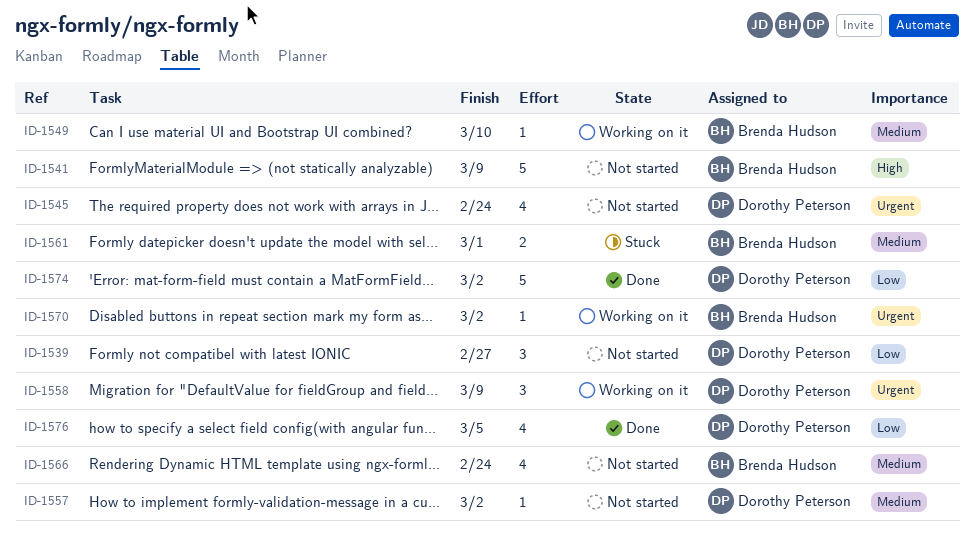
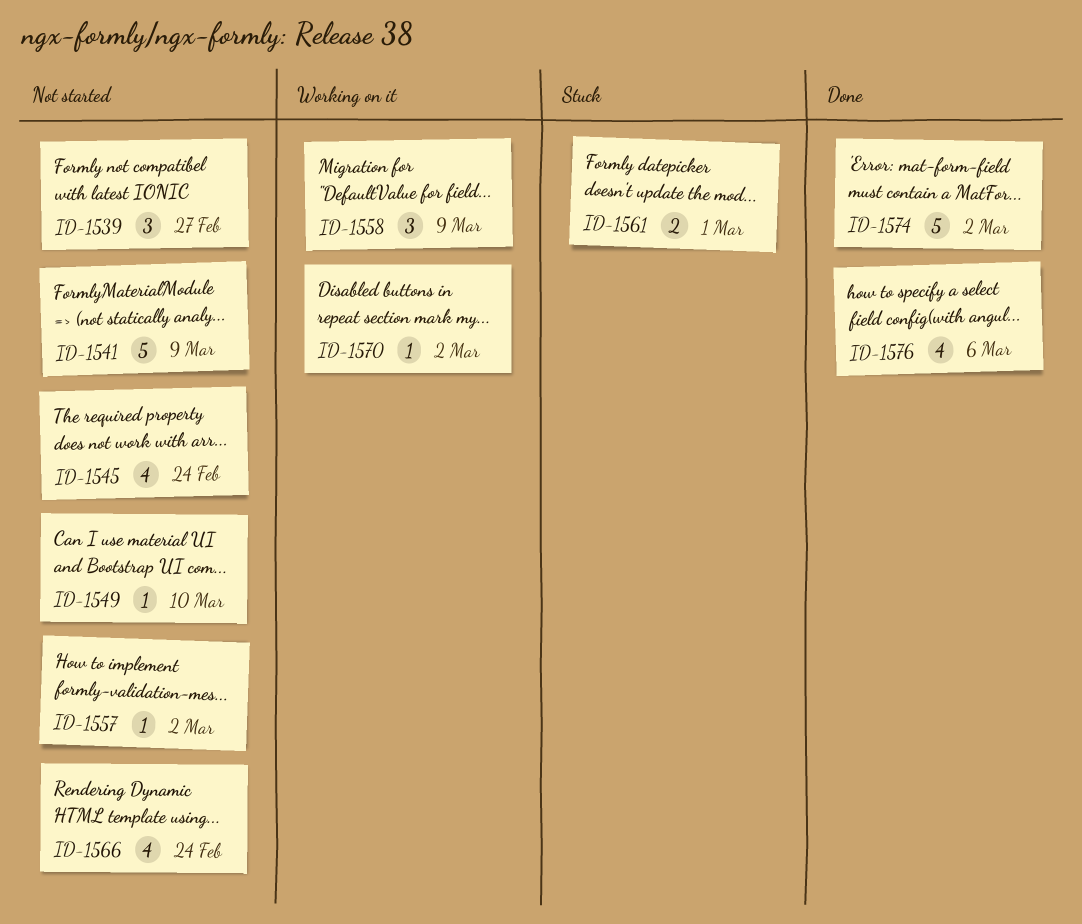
ID-1549, status: Working on it -> Not started
ID-1576, due: Mar 5 -> Mar 6

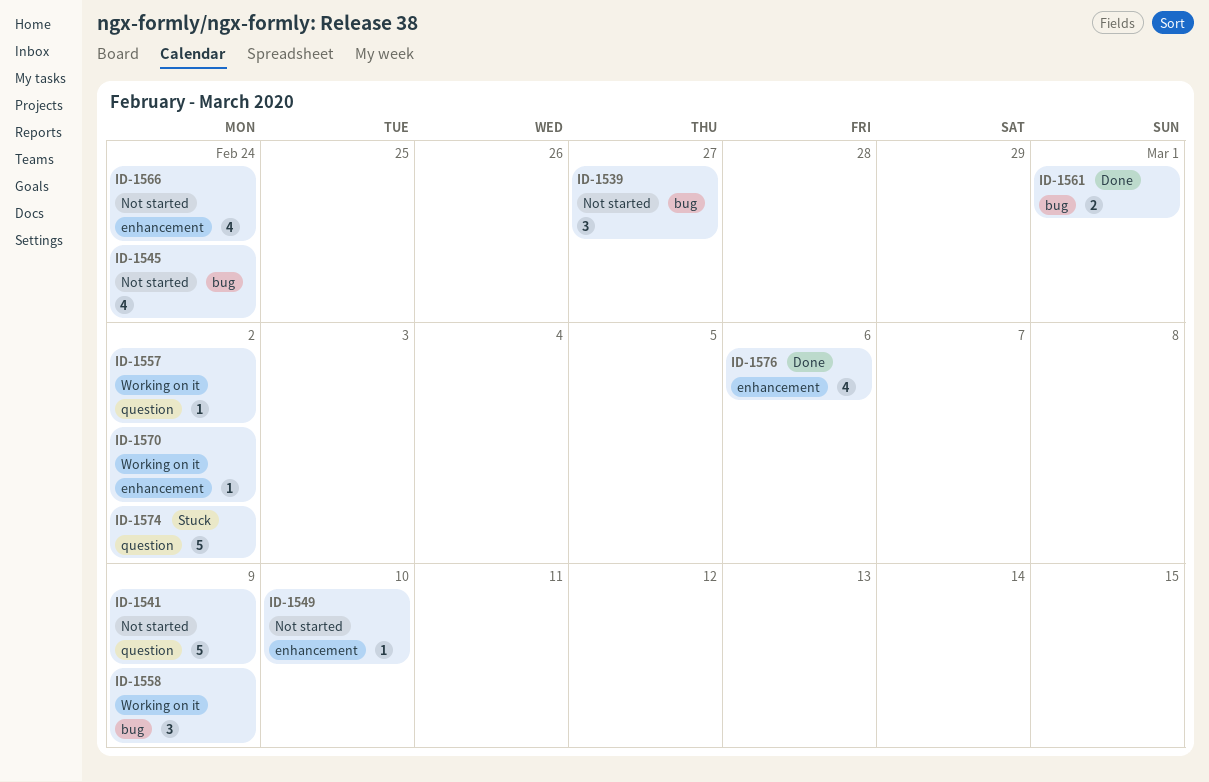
ID-1557, status: Not started -> Working on it
ID-1561, status: Stuck -> Done
ID-1574, status: Done -> Stuck

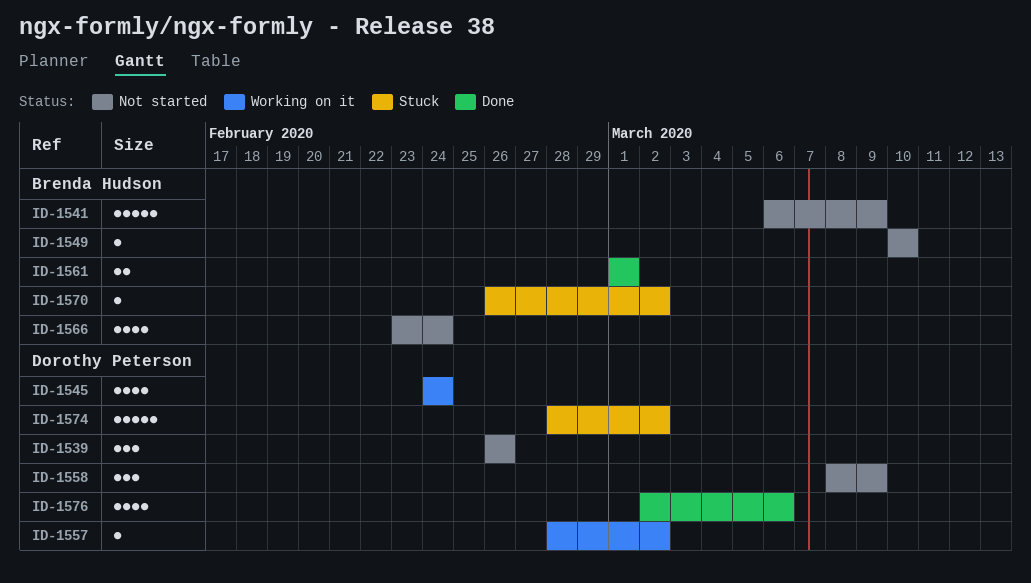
ID-1539, due: Feb 27 -> Feb 26
ID-1545, status: Not started -> Working on it
ID-1558, status: Working on it -> Not started
ID-1570, status: Working on it -> Stuck

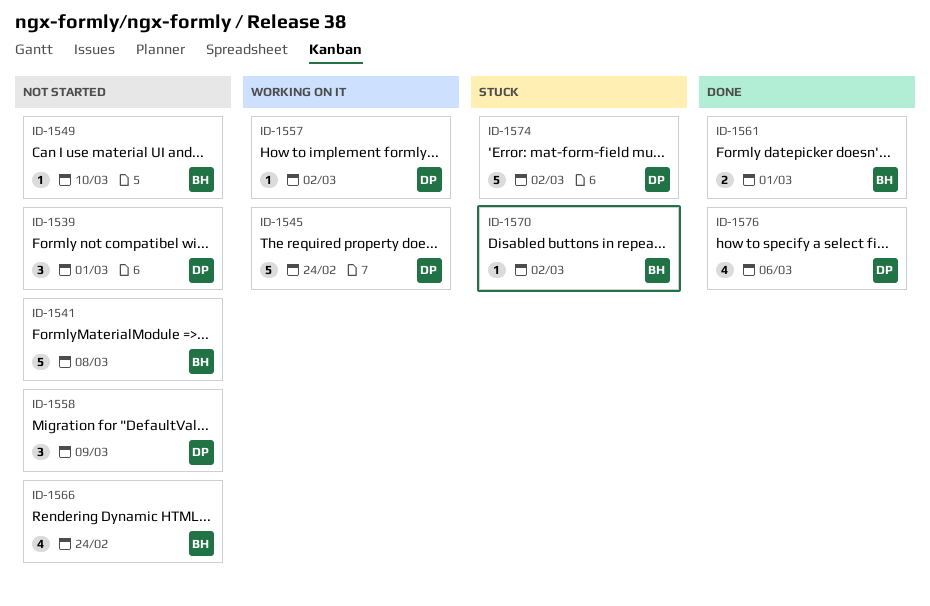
ID-1539, due: Feb 26 -> Mar 1
ID-1541, due: Mar 9 -> Mar 8
ID-1545, estimate: 4 -> 5

